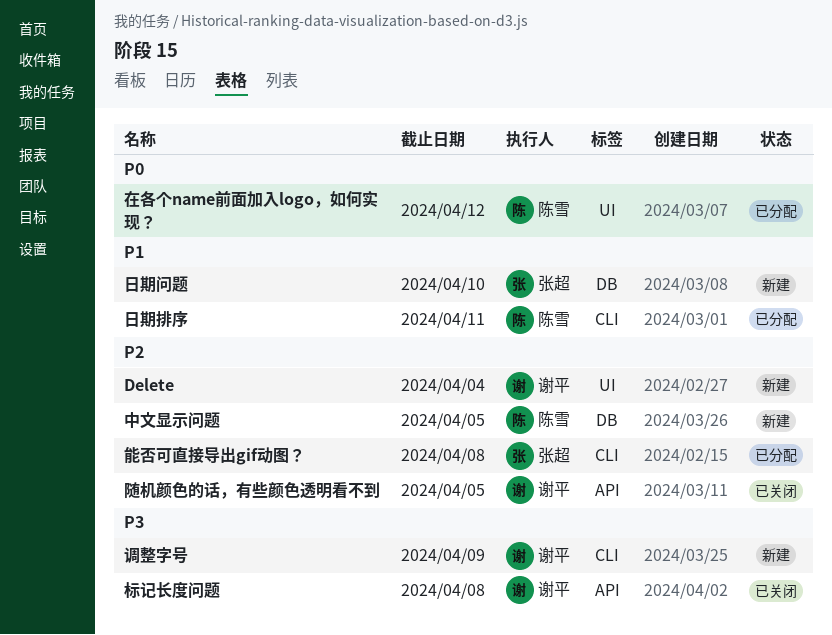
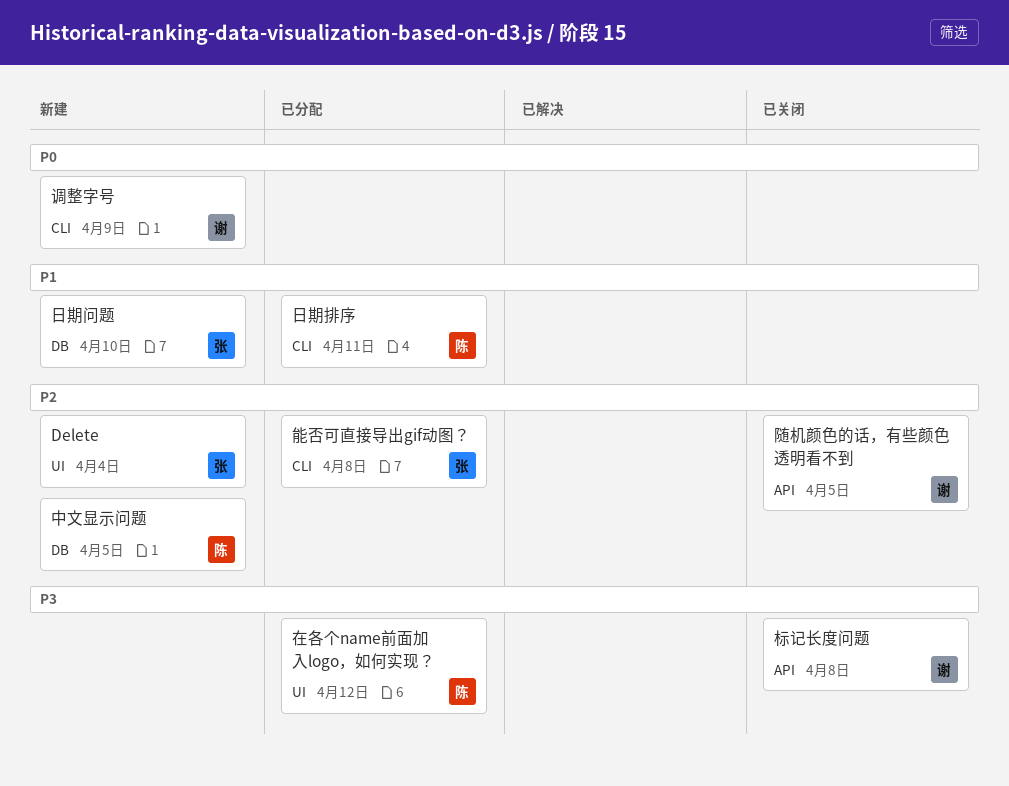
Delete, owner: 谢平 -> 张超
在各个name前面加入logo，如何实现？, priority: P0 -> P3
调整字号, priority: P3 -> P0

